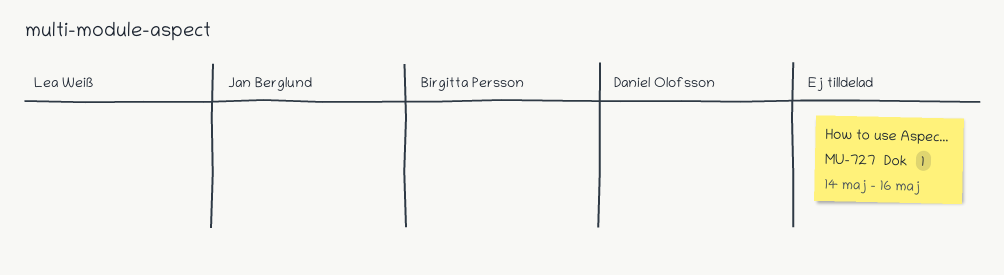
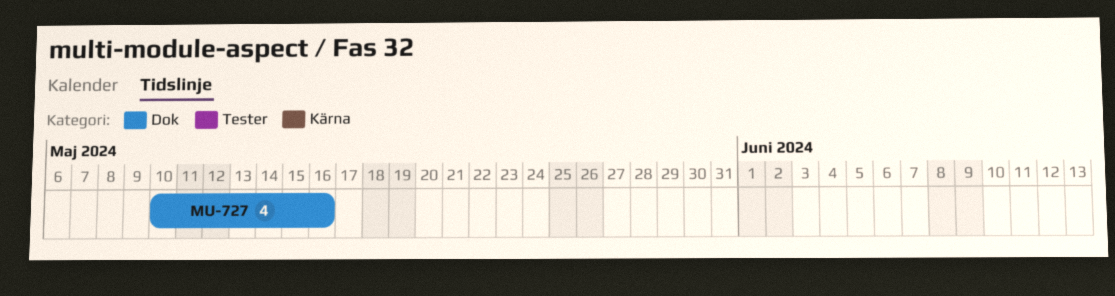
MU-727, estimate: 1 -> 4
MU-727, start: May 14 -> May 10

